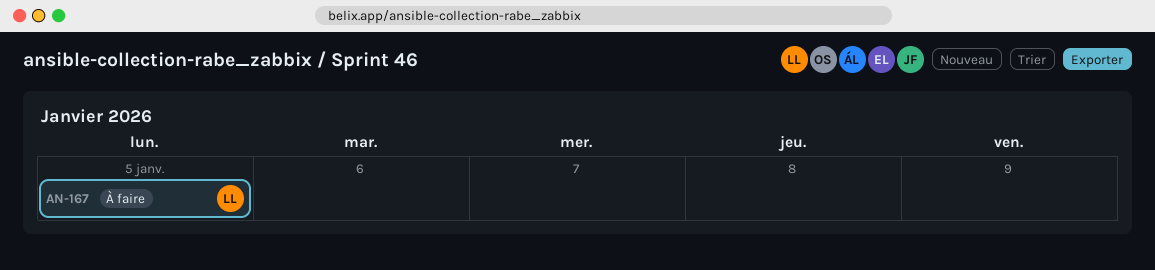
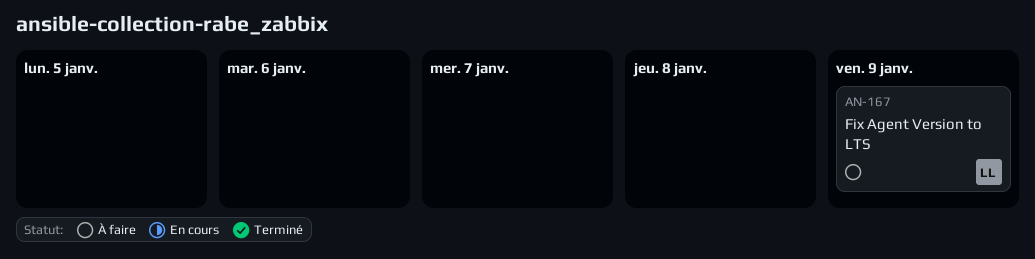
AN-167, due: Jan 5 -> Jan 9

